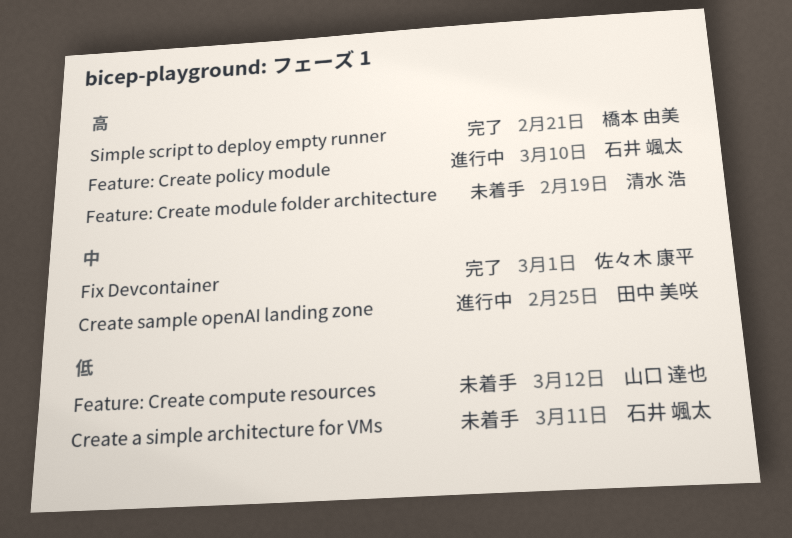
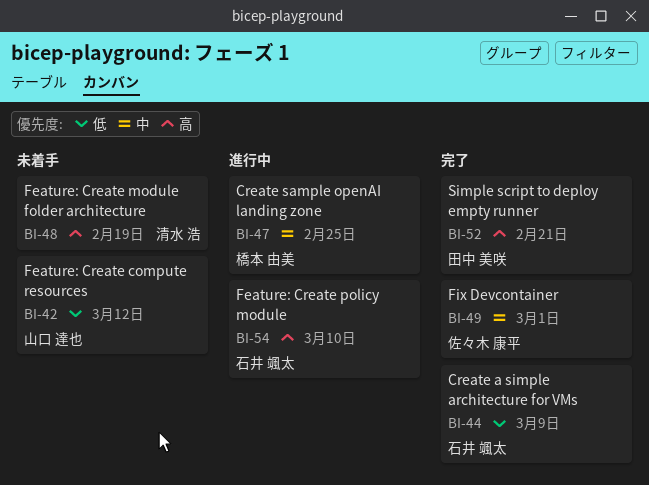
Create a simple architecture for VMs, status: 未着手 -> 完了
Create a simple architecture for VMs, due: Mar 11 -> Mar 9
Create sample openAI landing zone, owner: 田中 美咲 -> 橋本 由美
Simple script to deploy empty runner, owner: 橋本 由美 -> 田中 美咲

